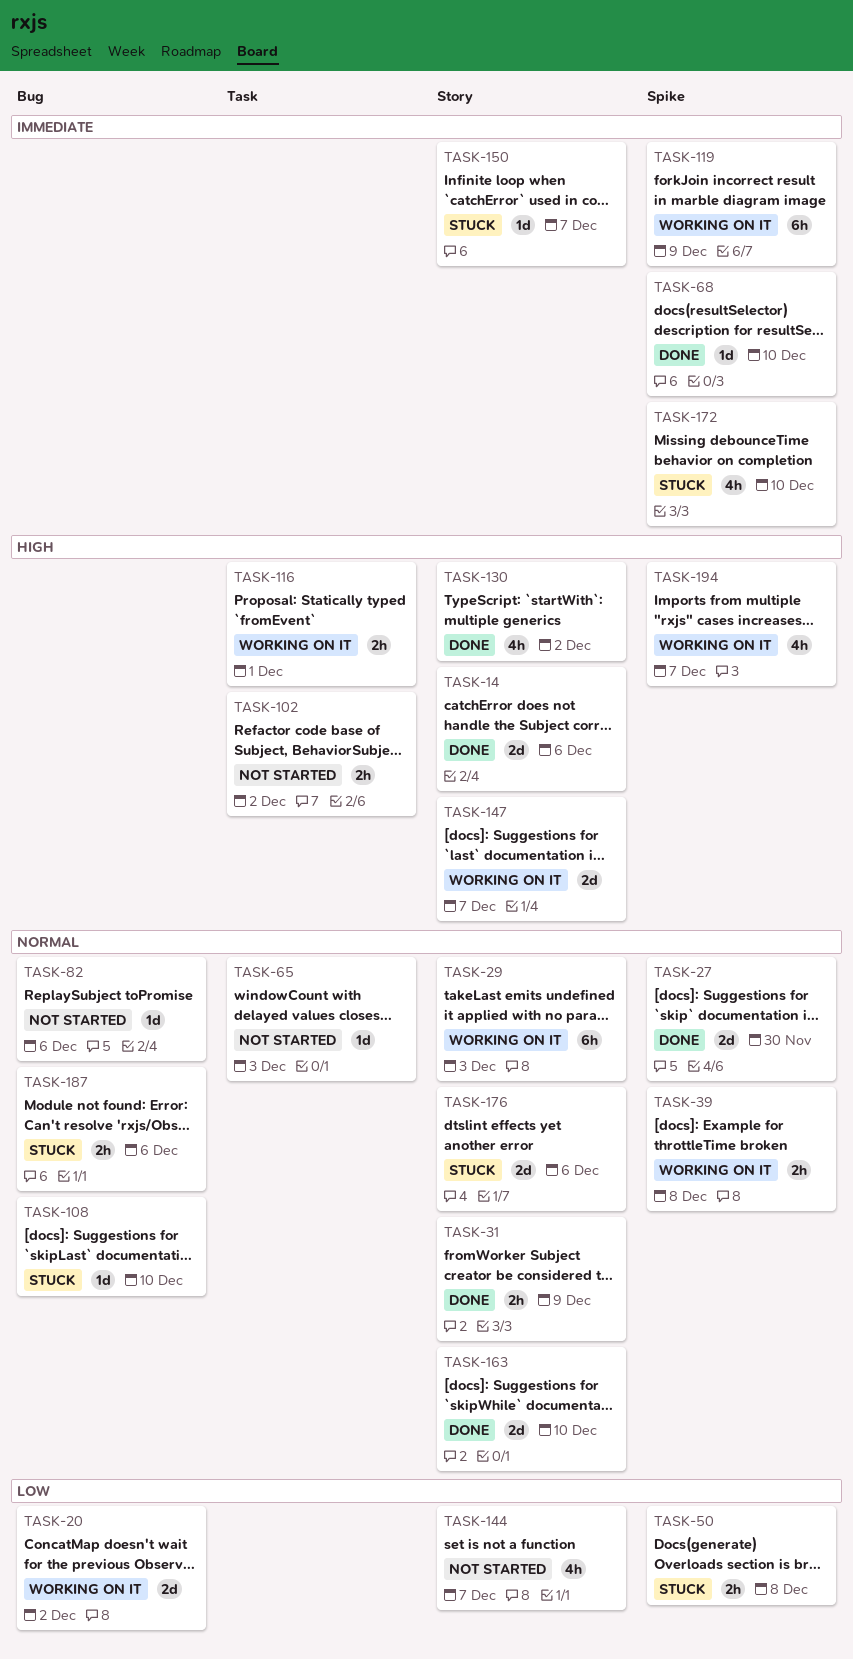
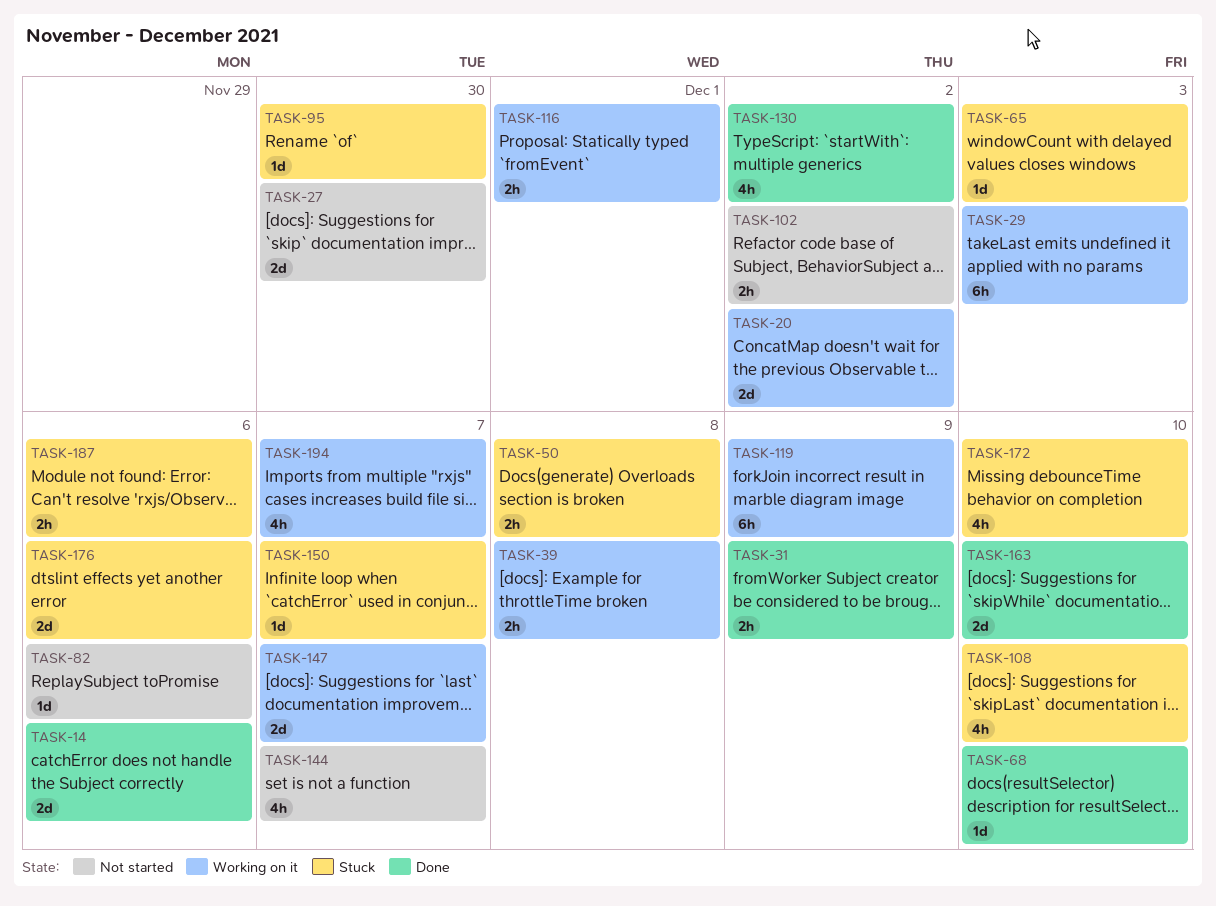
TASK-27, status: Done -> Not started
TASK-65, status: Not started -> Stuck
TASK-95: none -> present
TASK-108, estimate: 1d -> 4h

